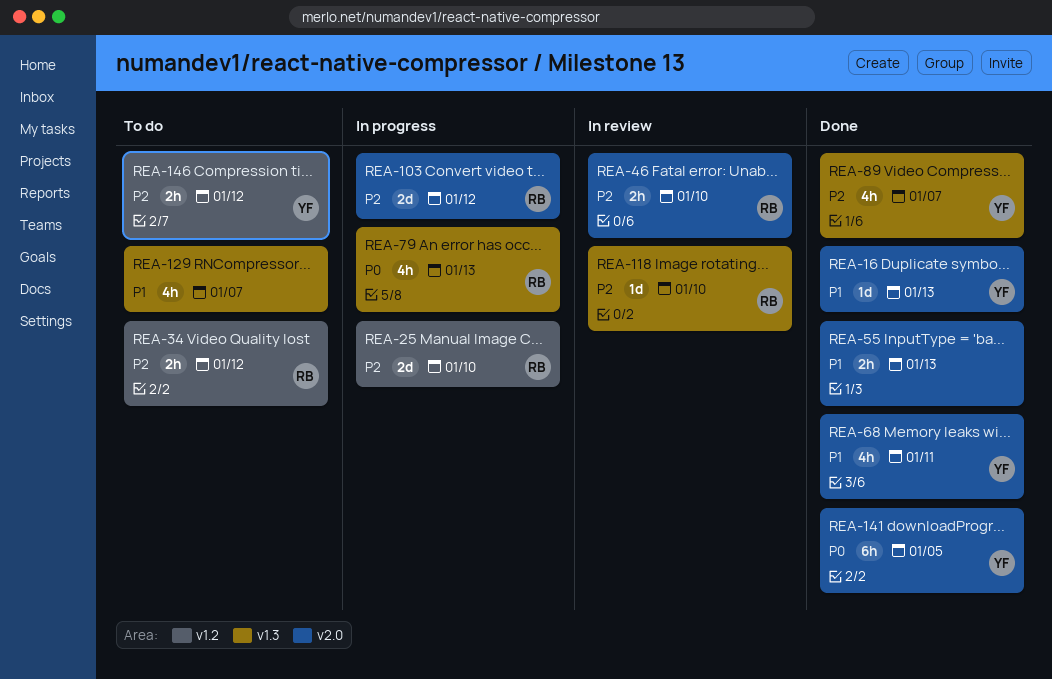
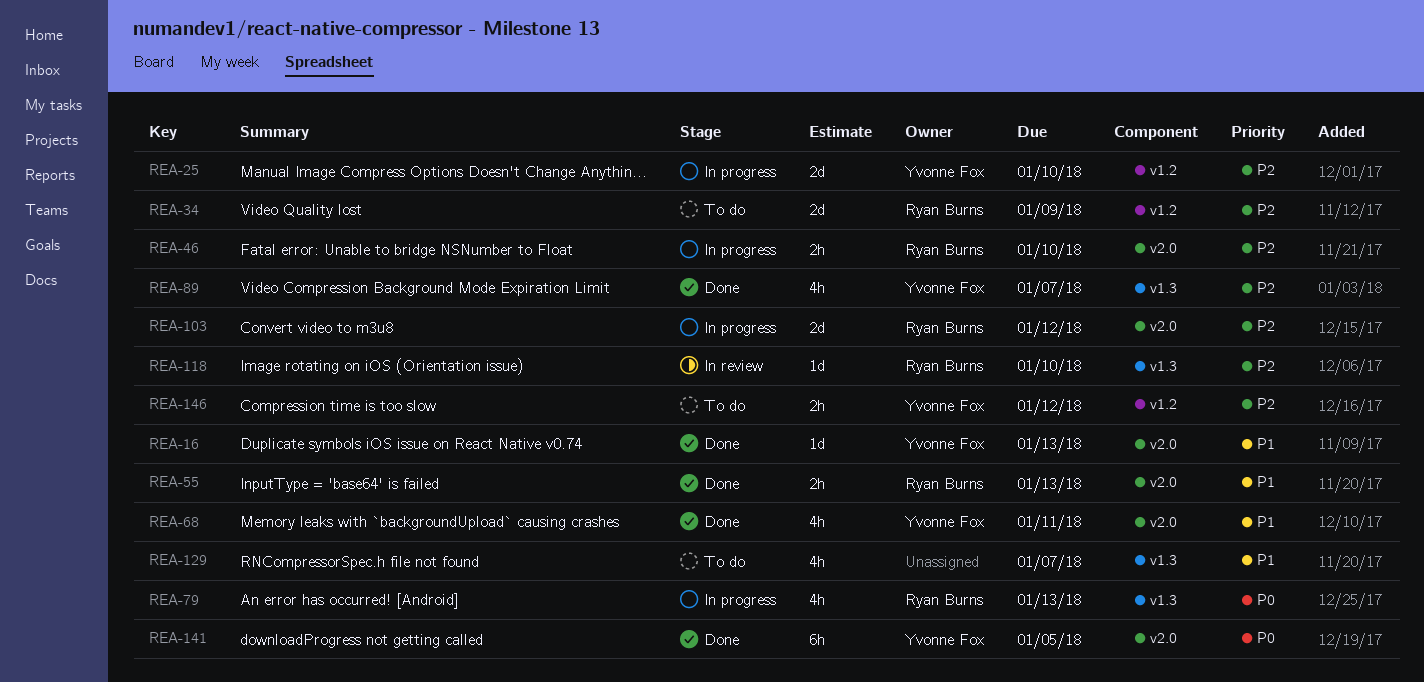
REA-25, owner: Ryan Burns -> Yvonne Fox
REA-34, estimate: 2h -> 2d
REA-34, due: Jan 12 -> Jan 9
REA-46, status: In review -> In progress
REA-55, owner: none -> Ryan Burns

